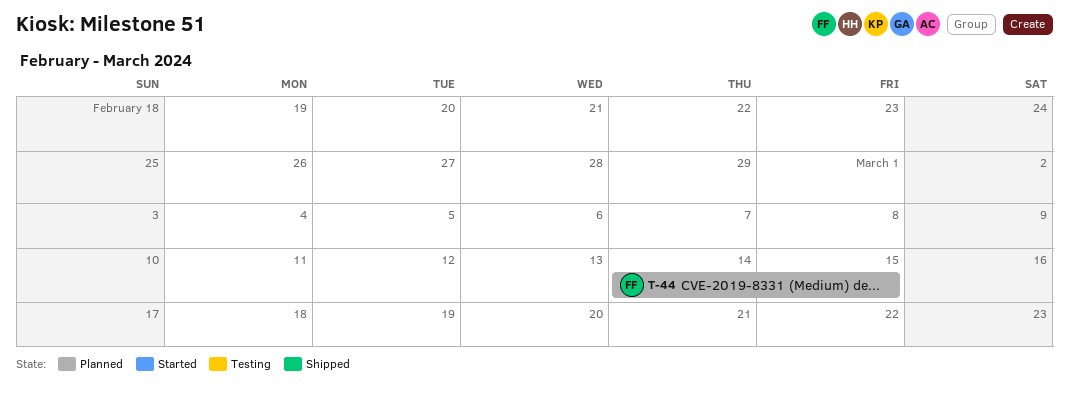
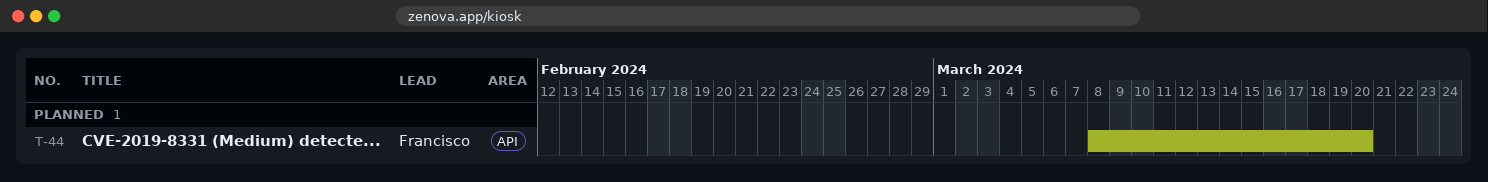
T-44, start: Mar 14 -> Mar 8
T-44, due: Mar 15 -> Mar 20

